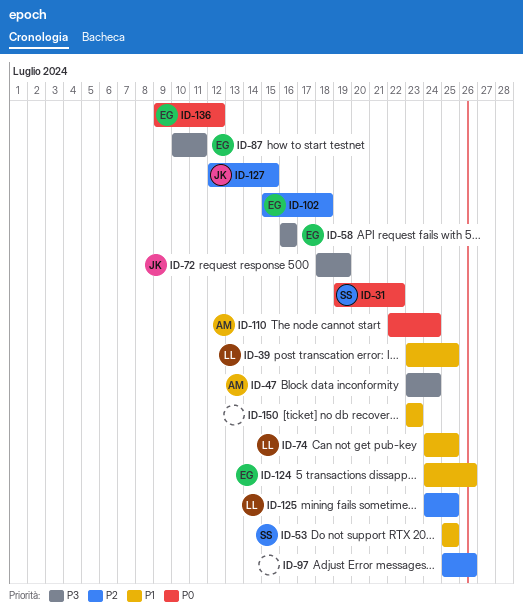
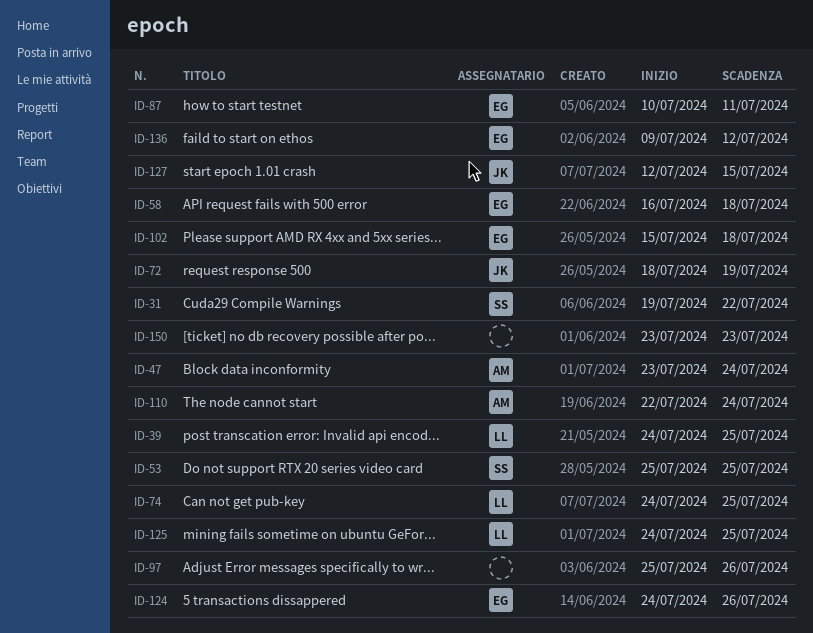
ID-39, start: Jul 23 -> Jul 24
ID-58, due: Jul 16 -> Jul 18

